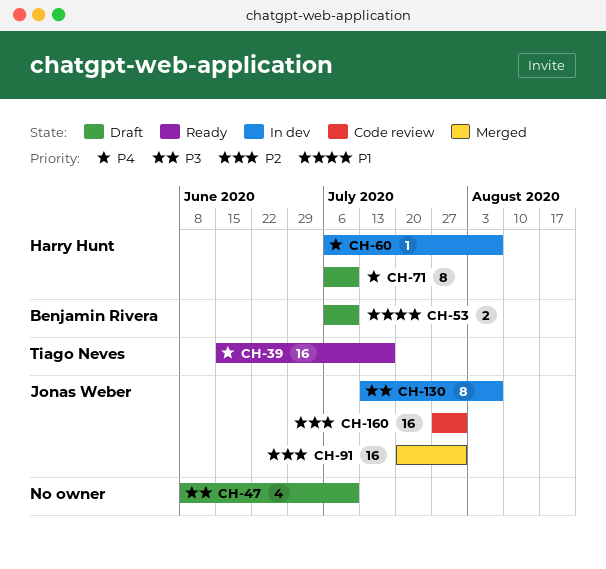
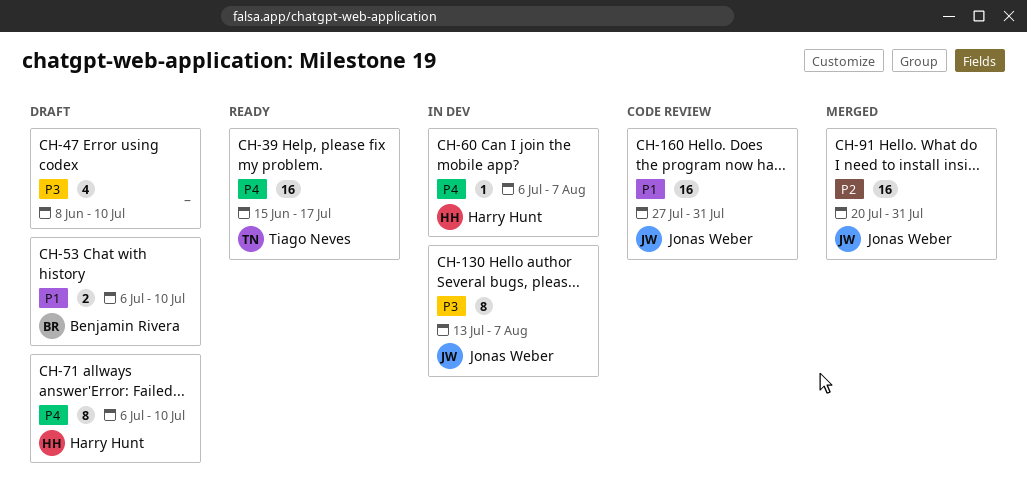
CH-160, priority: P2 -> P1

